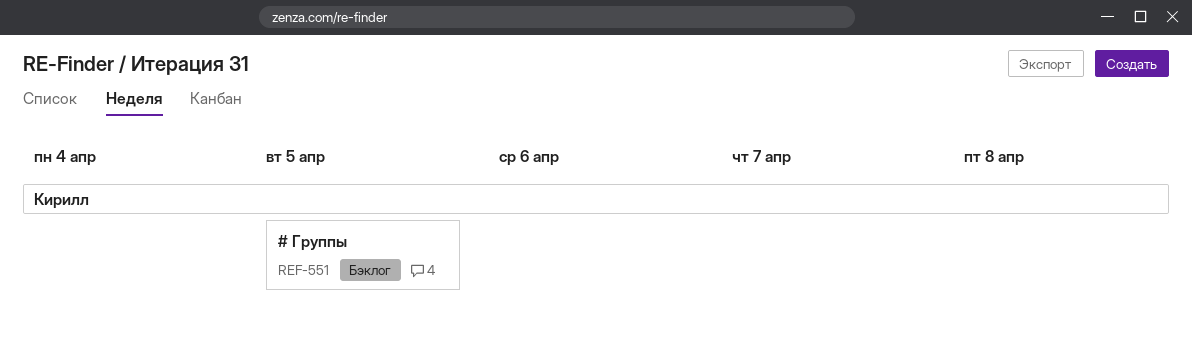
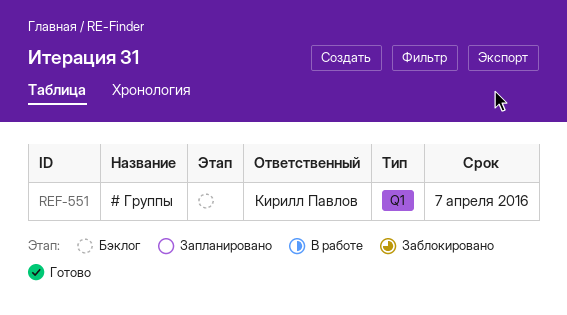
REF-551, due: Apr 5 -> Apr 7

